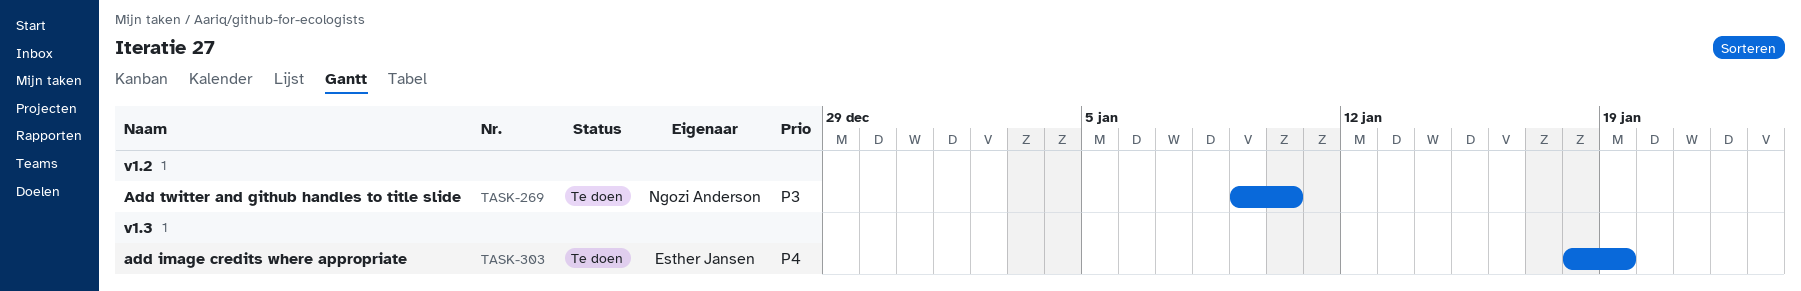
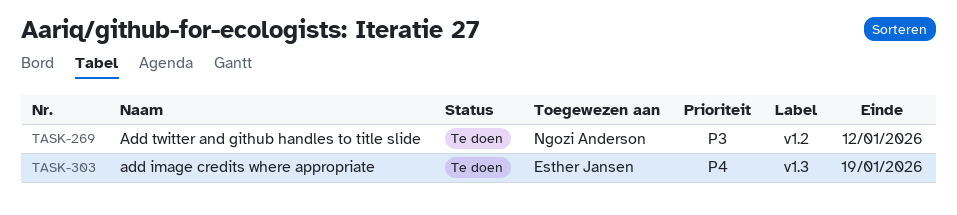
TASK-269, due: Jan 10 -> Jan 12

